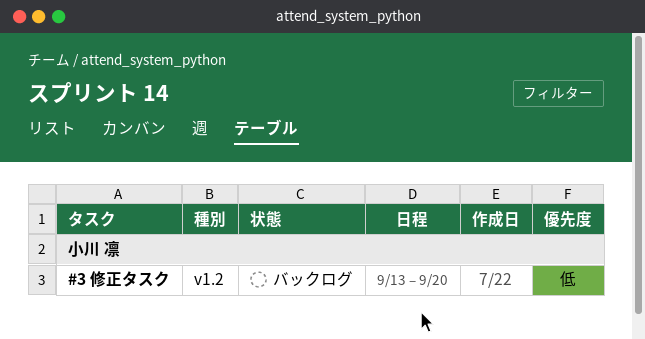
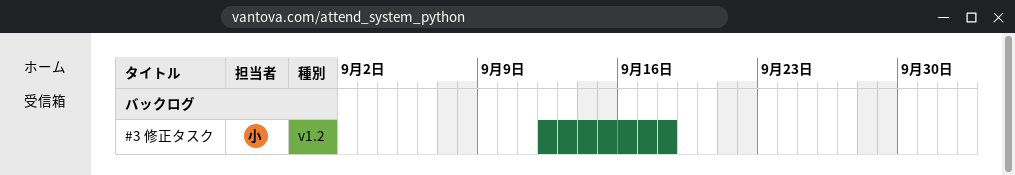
#3 修正タスク, start: Sep 13 -> Sep 12
#3 修正タスク, due: Sep 20 -> Sep 18

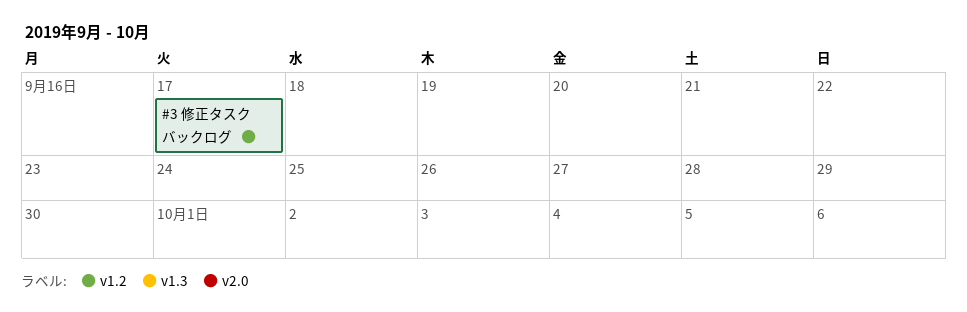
#3 修正タスク, due: Sep 18 -> Sep 17

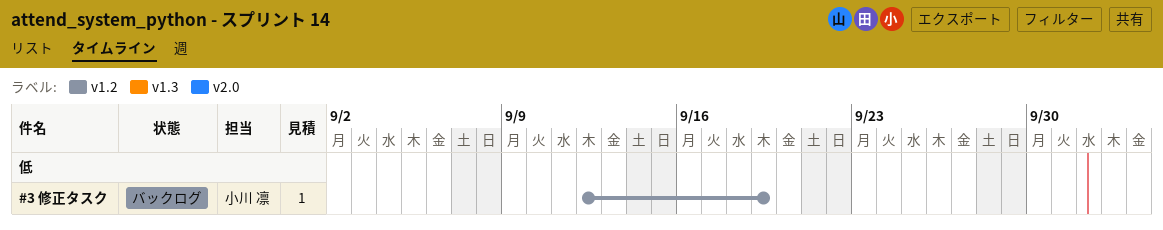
#3 修正タスク, due: Sep 17 -> Sep 19

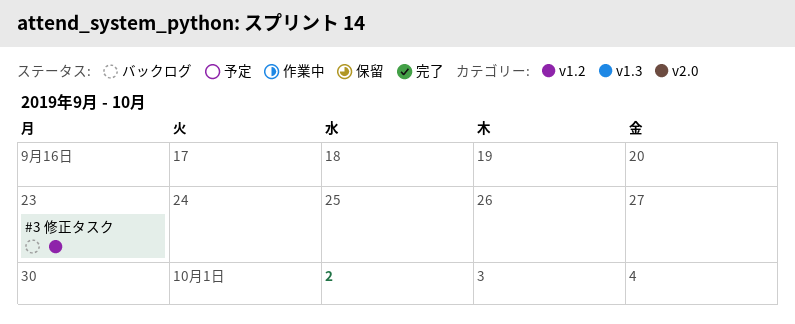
#3 修正タスク, due: Sep 19 -> Sep 23

